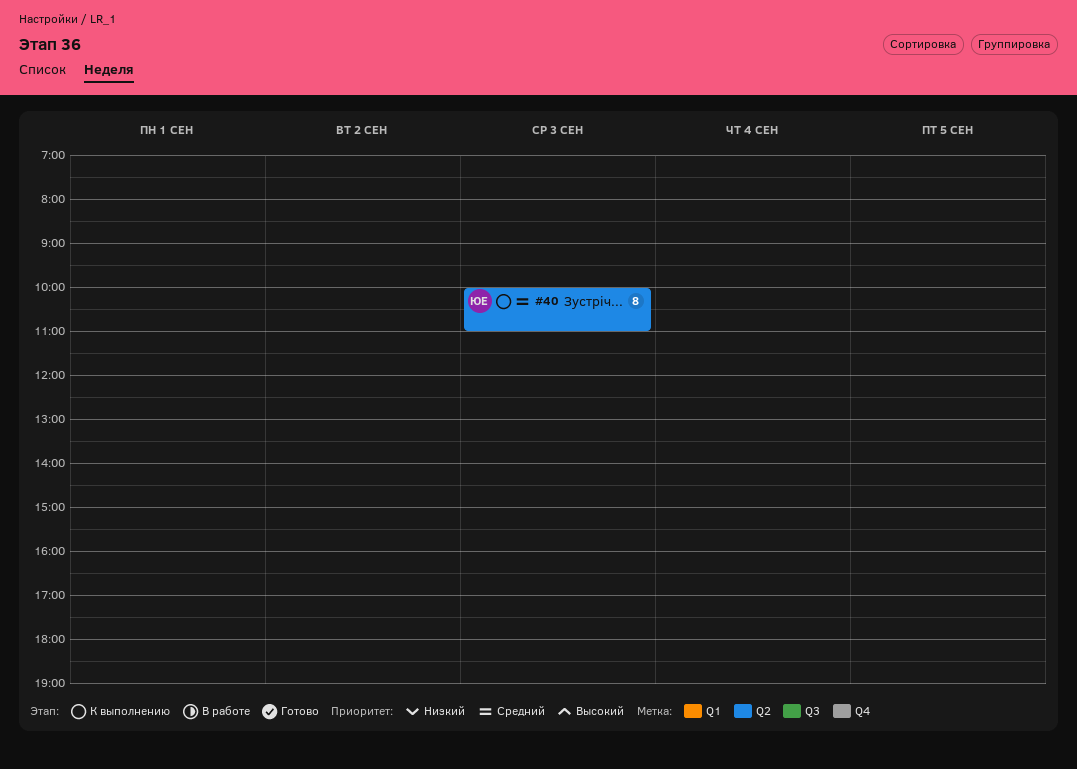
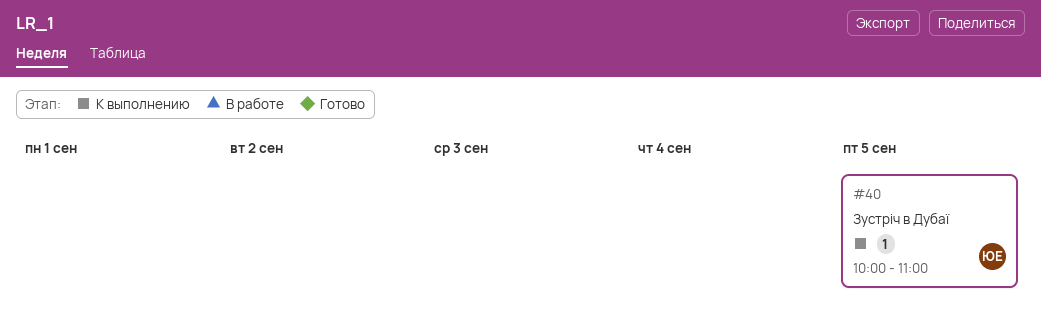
#40, estimate: 8 -> 1
#40, day: Sep 3 -> Sep 5

